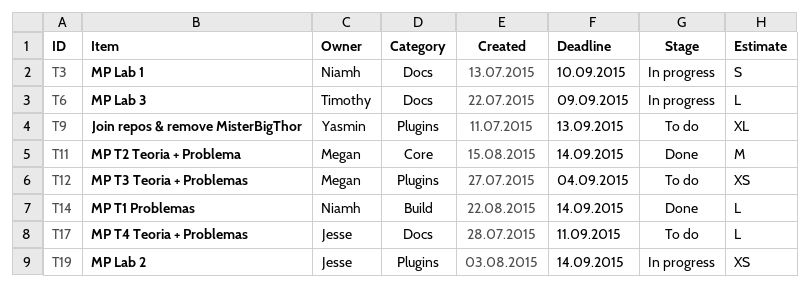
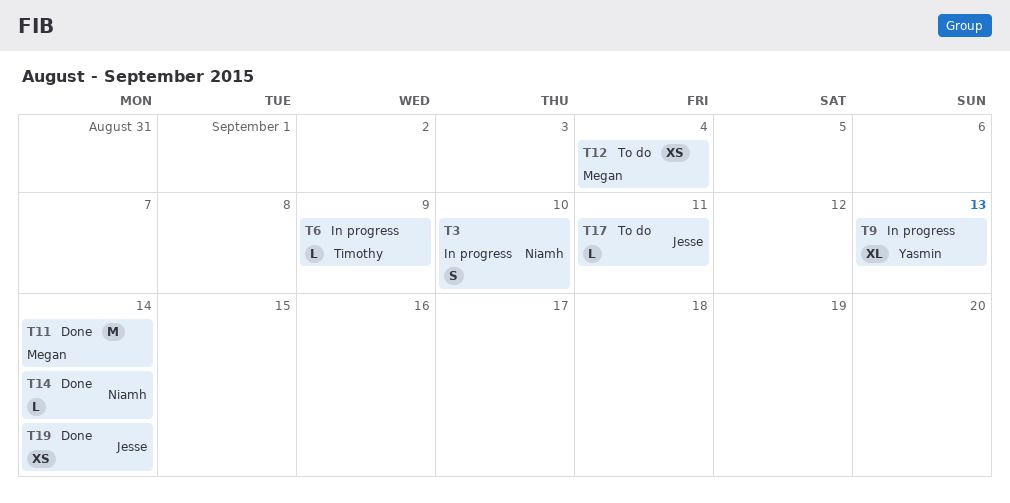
T9, status: To do -> In progress
T19, status: In progress -> Done

